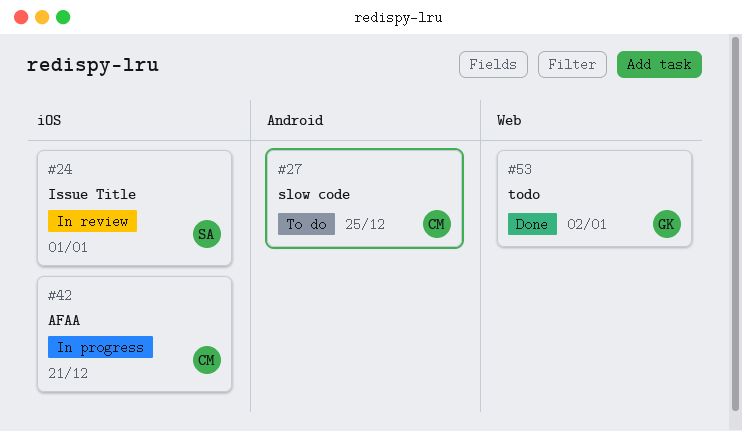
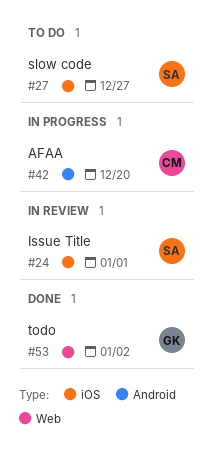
#27, owner: CM -> SA
#27, label: Android -> iOS
#27, due: Dec 25 -> Dec 27
#42, label: iOS -> Android
#42, due: Dec 21 -> Dec 20

